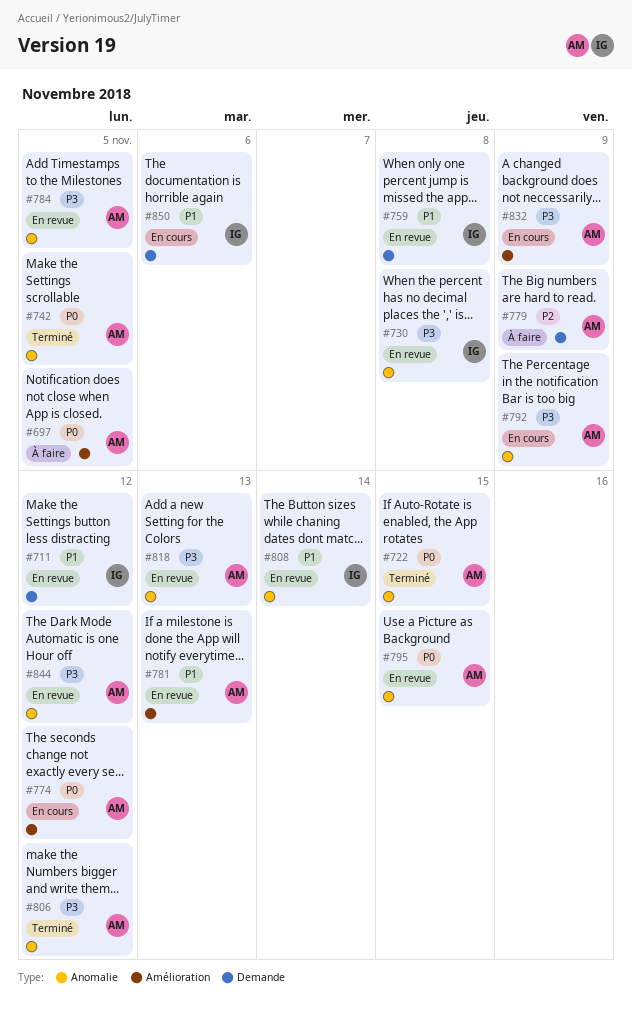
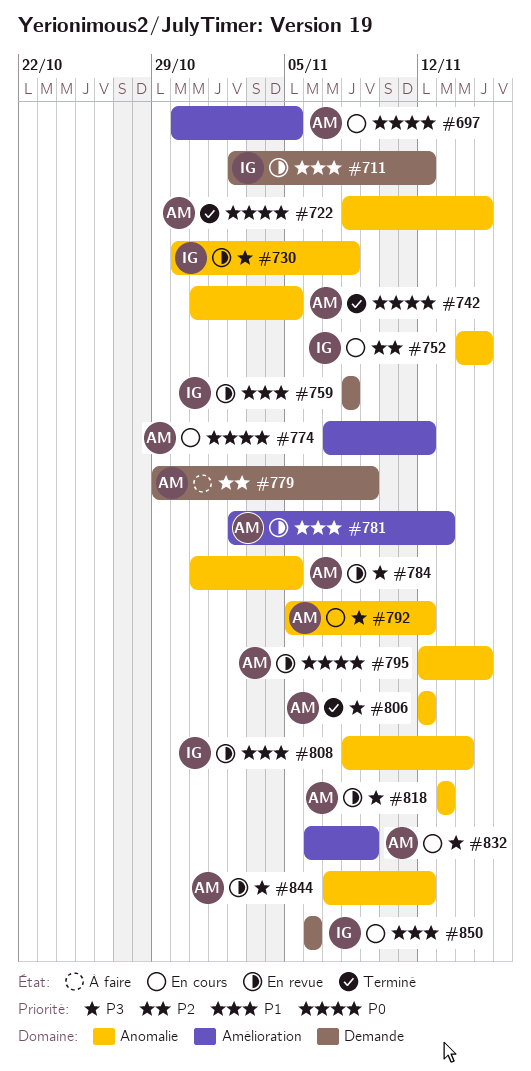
#697, status: À faire -> En cours
#752: none -> present
#792, due: Nov 9 -> Nov 12

